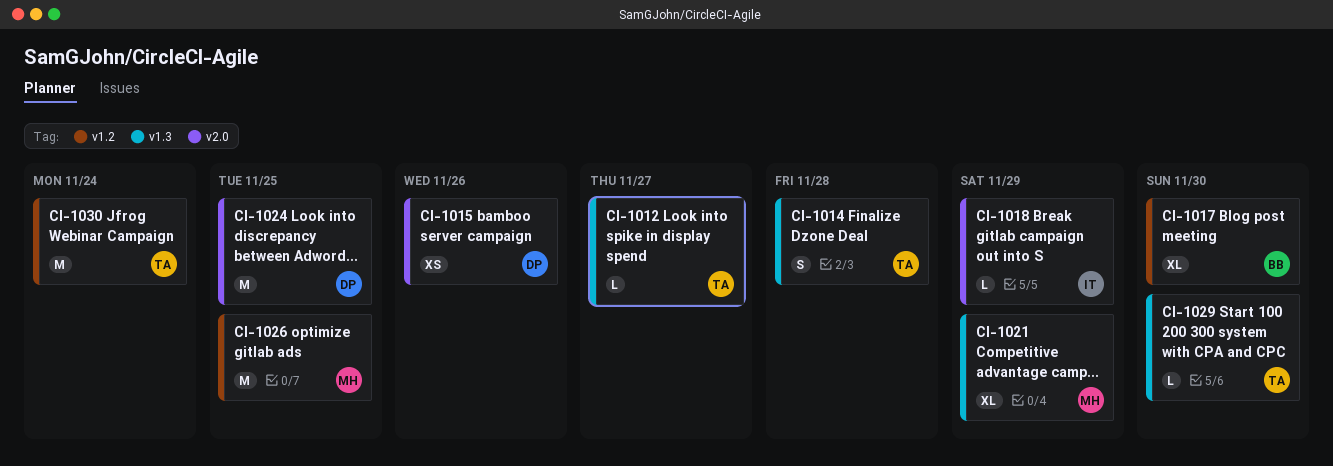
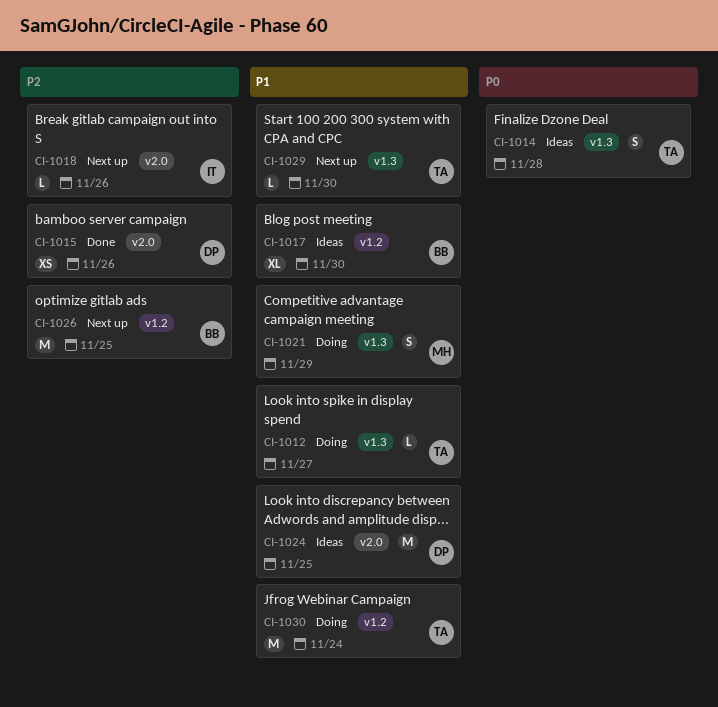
CI-1018, due: Nov 29 -> Nov 26
CI-1021, estimate: XL -> S
CI-1026, owner: MH -> BB

